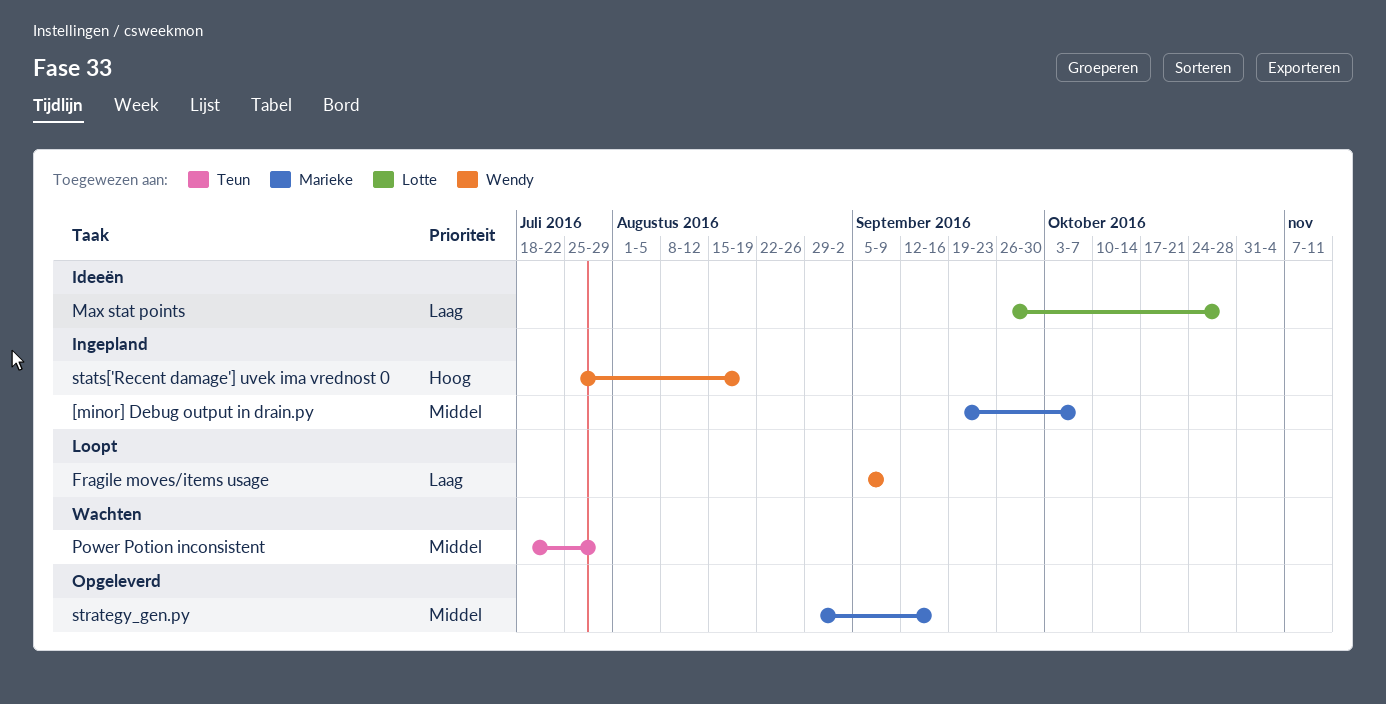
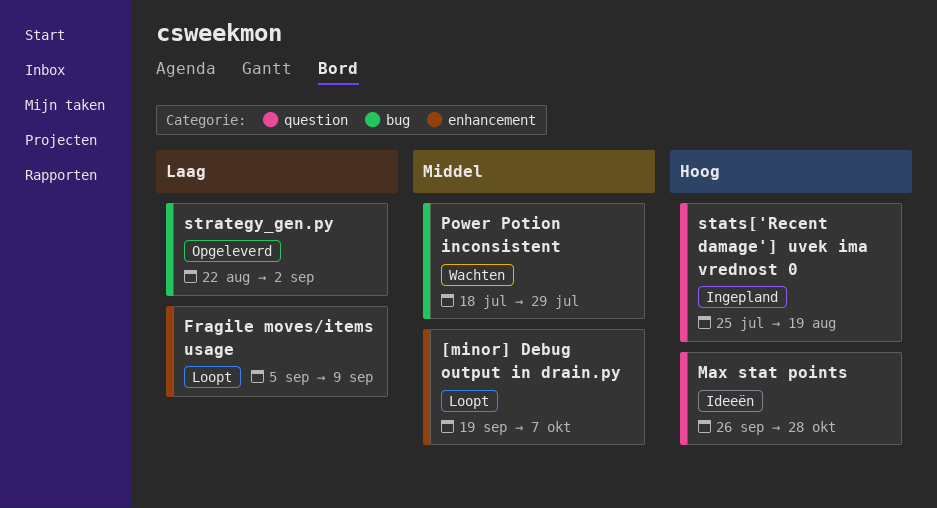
[minor] Debug output in drain.py, status: Ingepland -> Loopt
Max stat points, priority: Laag -> Hoog
strategy_gen.py, priority: Middel -> Laag
strategy_gen.py, start: Aug 29 -> Aug 22
strategy_gen.py, due: Sep 16 -> Sep 2

